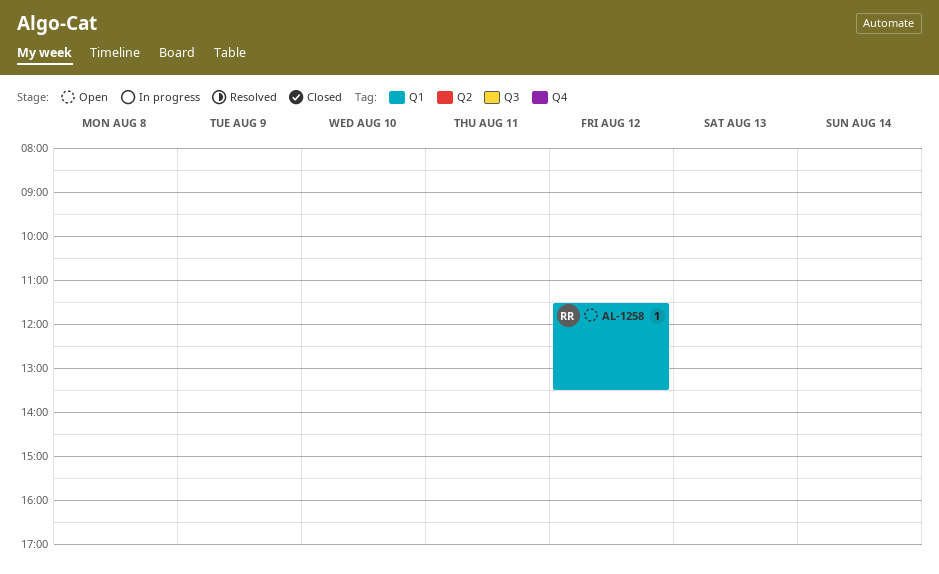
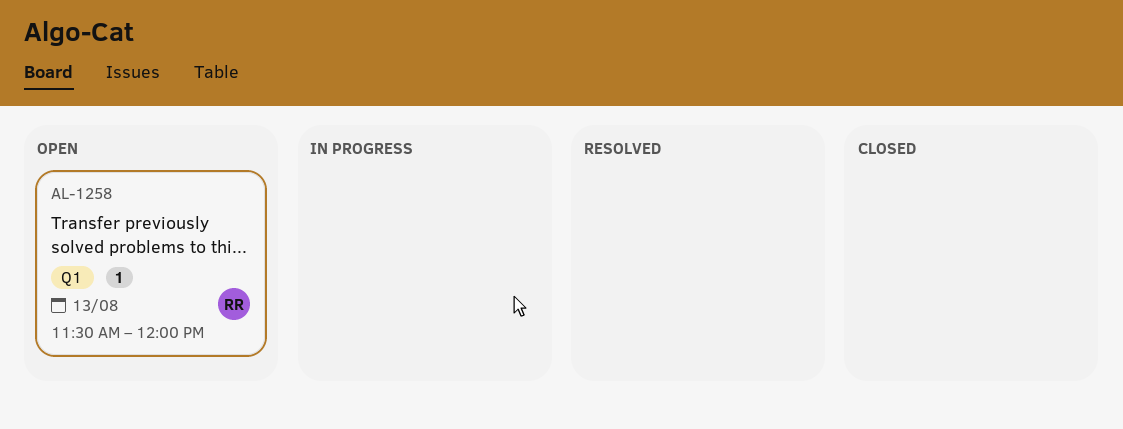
AL-1258, day: Aug 12 -> Aug 13
AL-1258, ends: 13:30 -> 12:00

